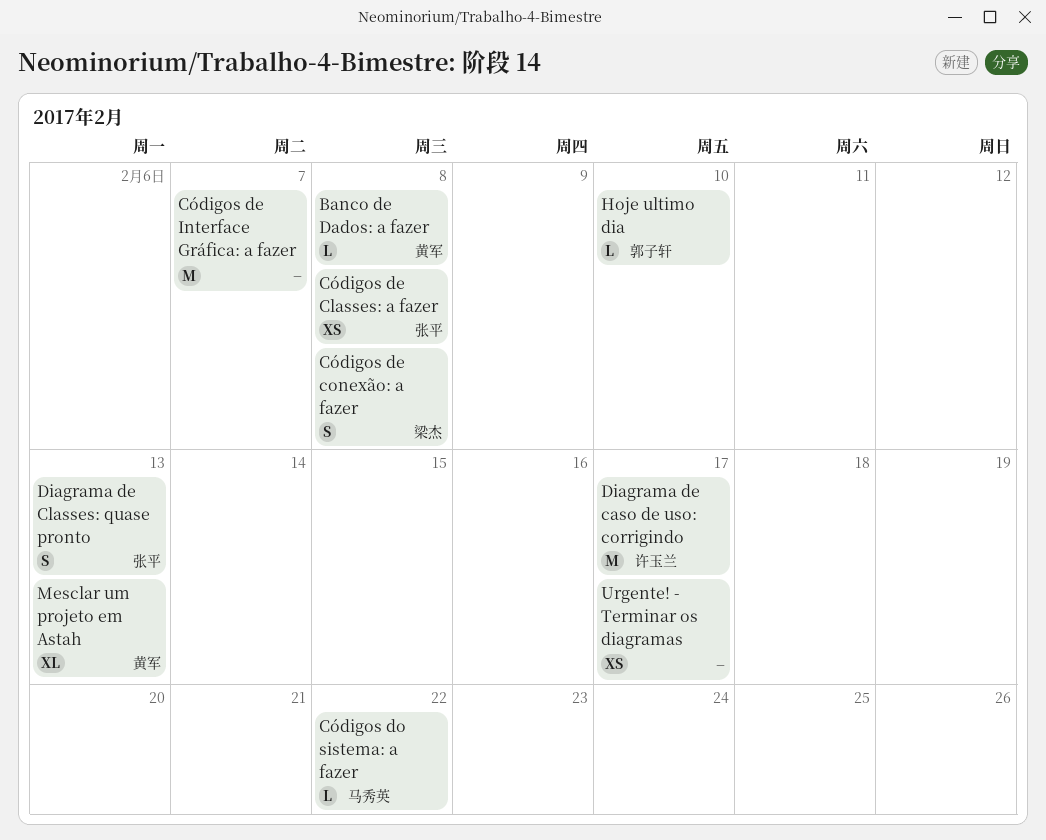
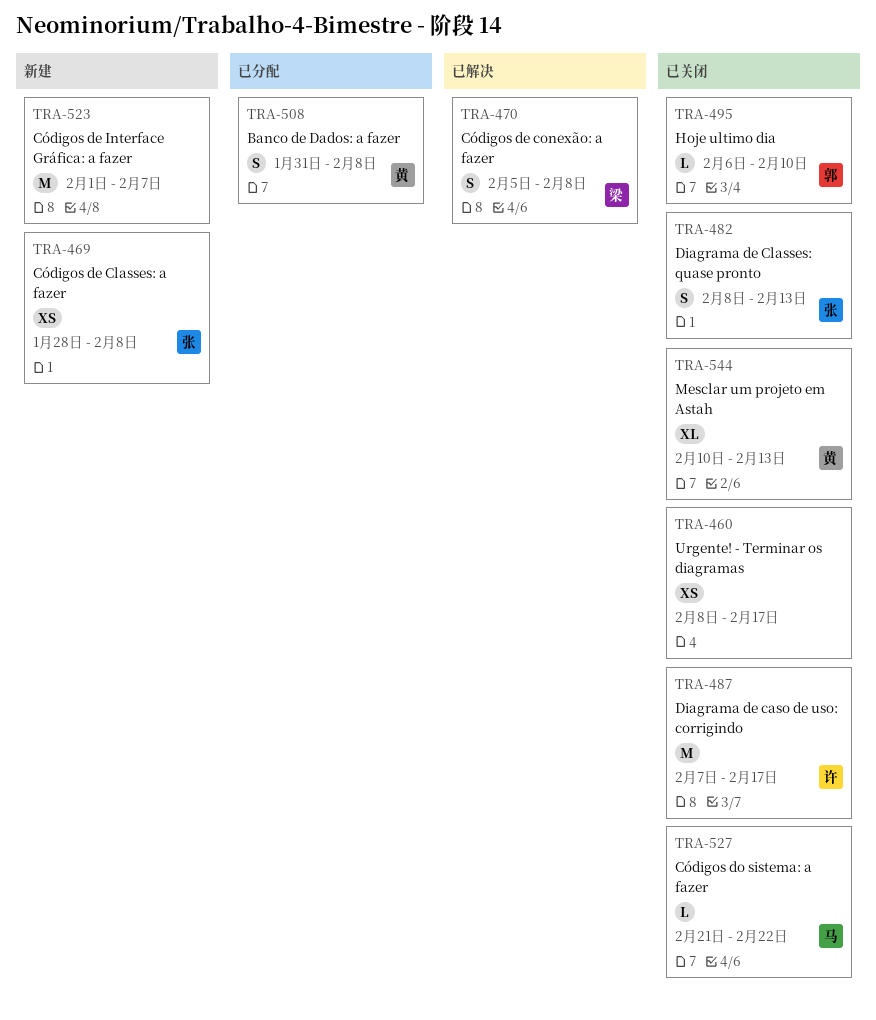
Banco de Dados: a fazer, estimate: L -> S

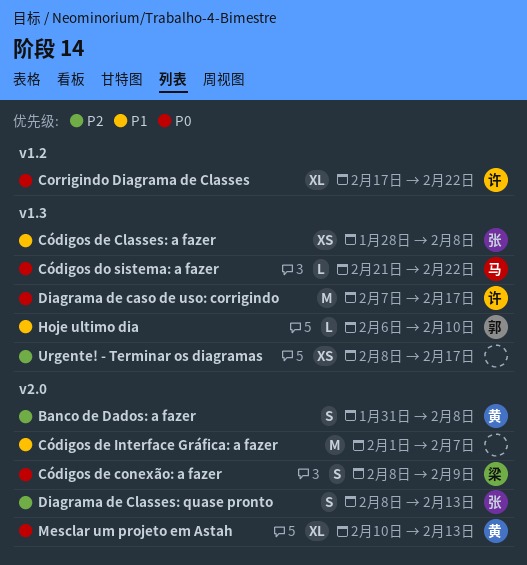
Corrigindo Diagrama de Classes: none -> present
Códigos de conexão: a fazer, start: Feb 5 -> Feb 8
Códigos de conexão: a fazer, due: Feb 8 -> Feb 9

